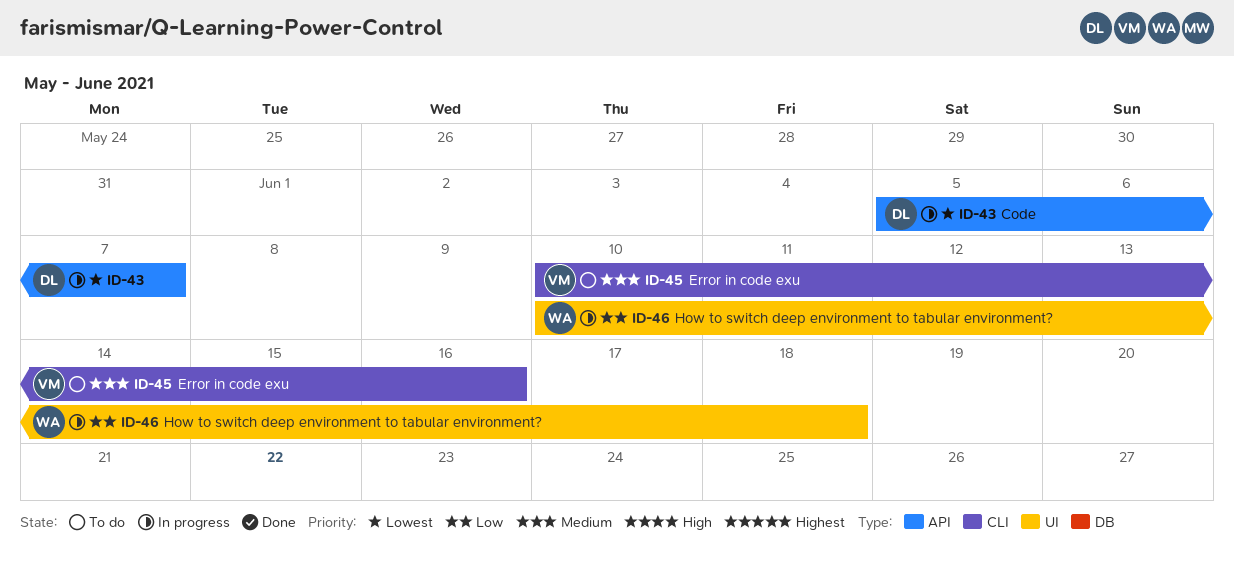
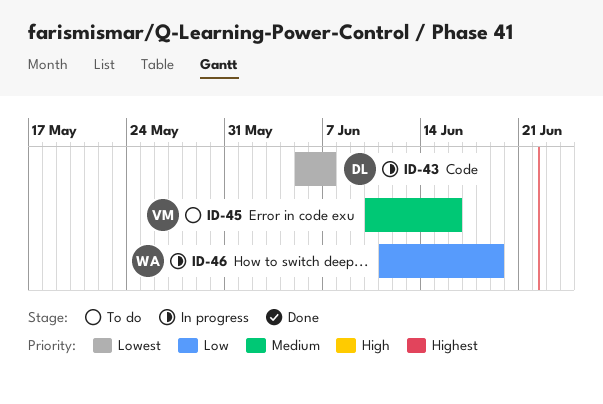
ID-46, start: Jun 10 -> Jun 11
ID-46, due: Jun 18 -> Jun 19

